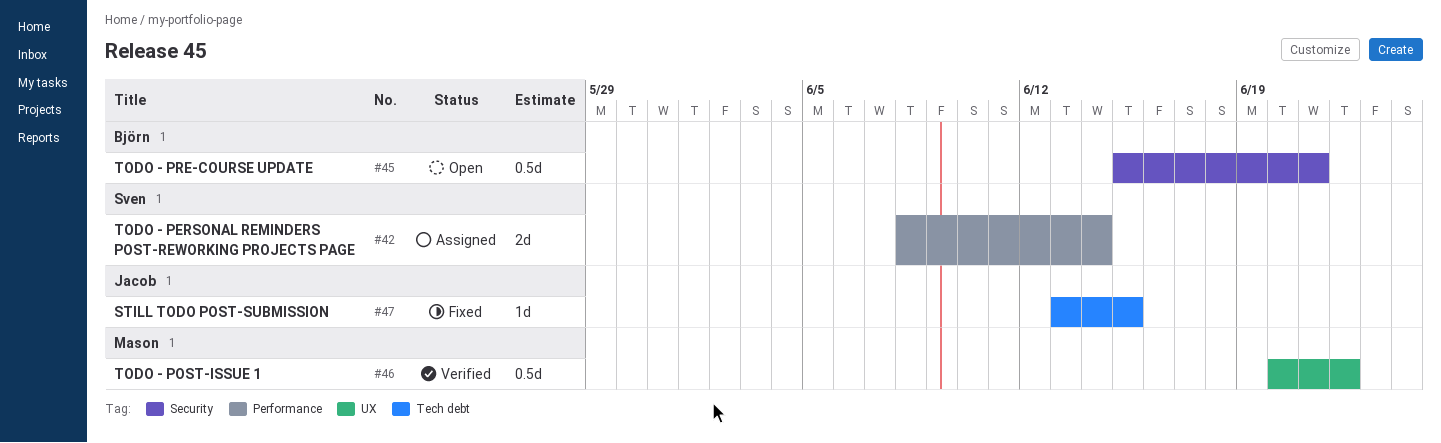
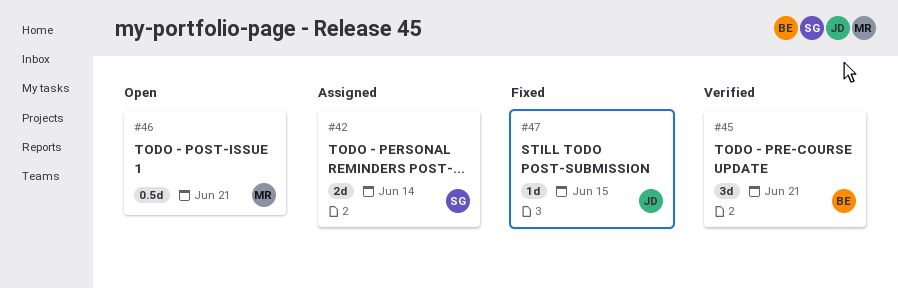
#45, status: Open -> Verified
#45, estimate: 0.5d -> 3d
#46, status: Verified -> Open
#46, due: Jun 22 -> Jun 21

